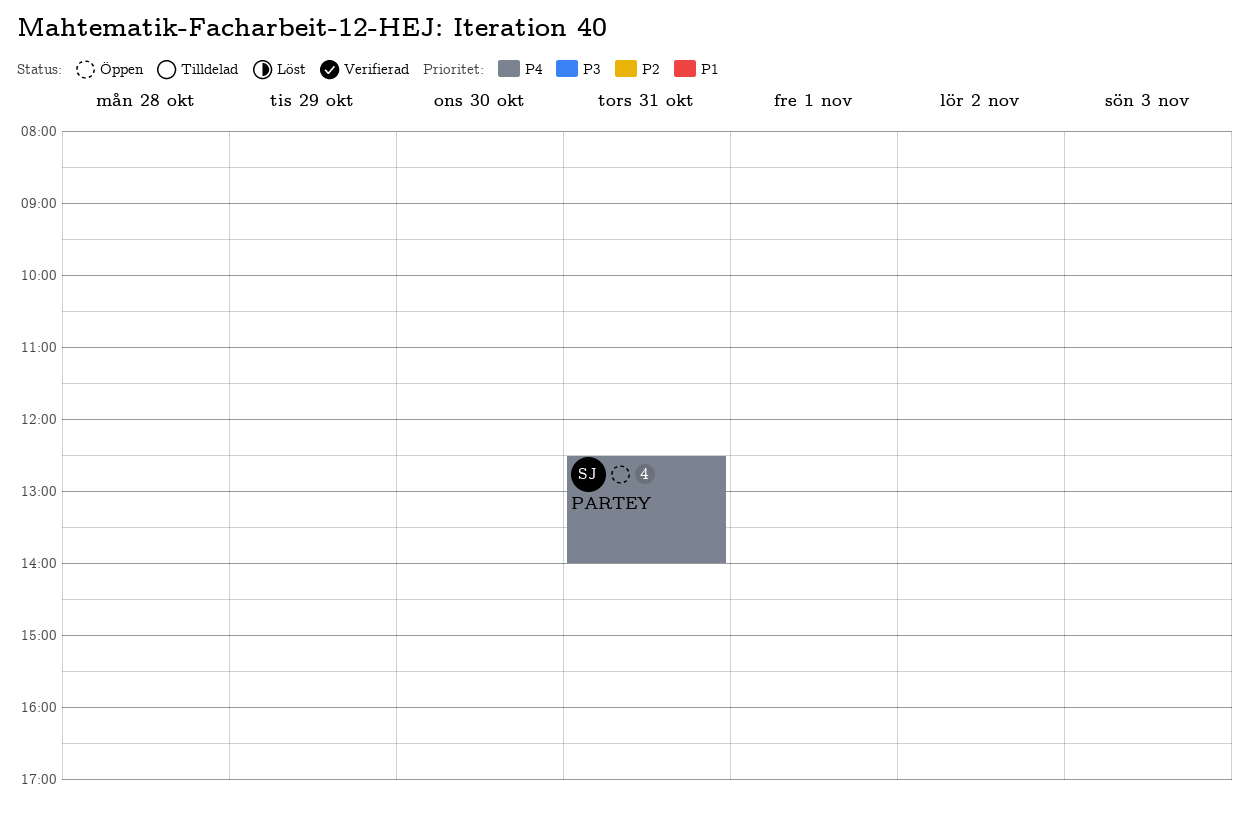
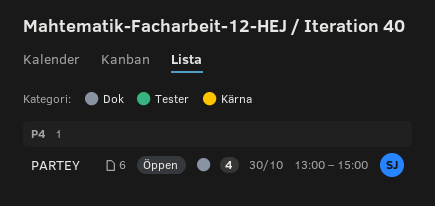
PARTEY, day: Oct 31 -> Oct 30
PARTEY, begins: 12:30 -> 13:00
PARTEY, ends: 14:00 -> 15:00

